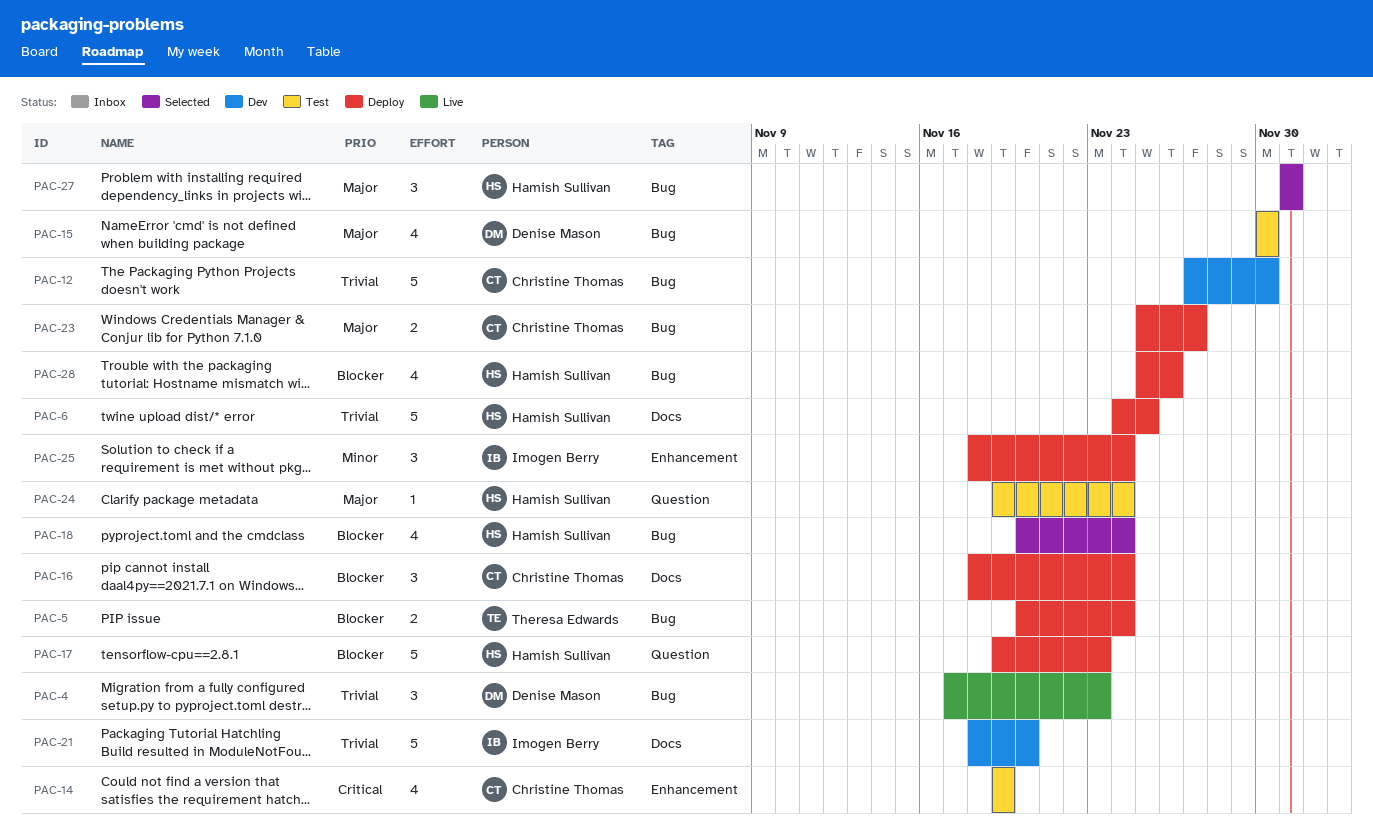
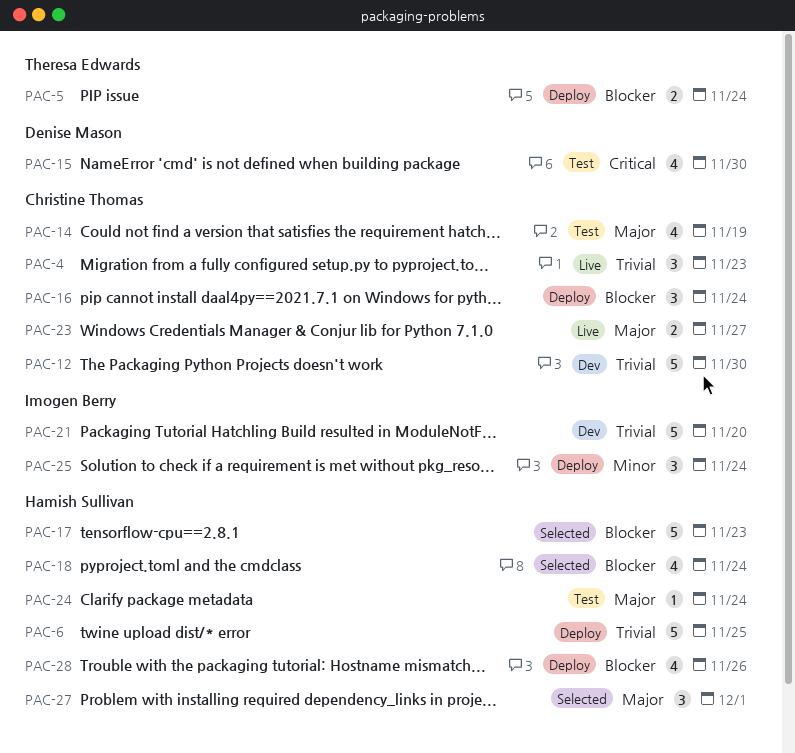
PAC-4, owner: Denise Mason -> Christine Thomas
PAC-14, priority: Critical -> Major
PAC-15, priority: Major -> Critical
PAC-17, status: Deploy -> Selected
PAC-23, status: Deploy -> Live

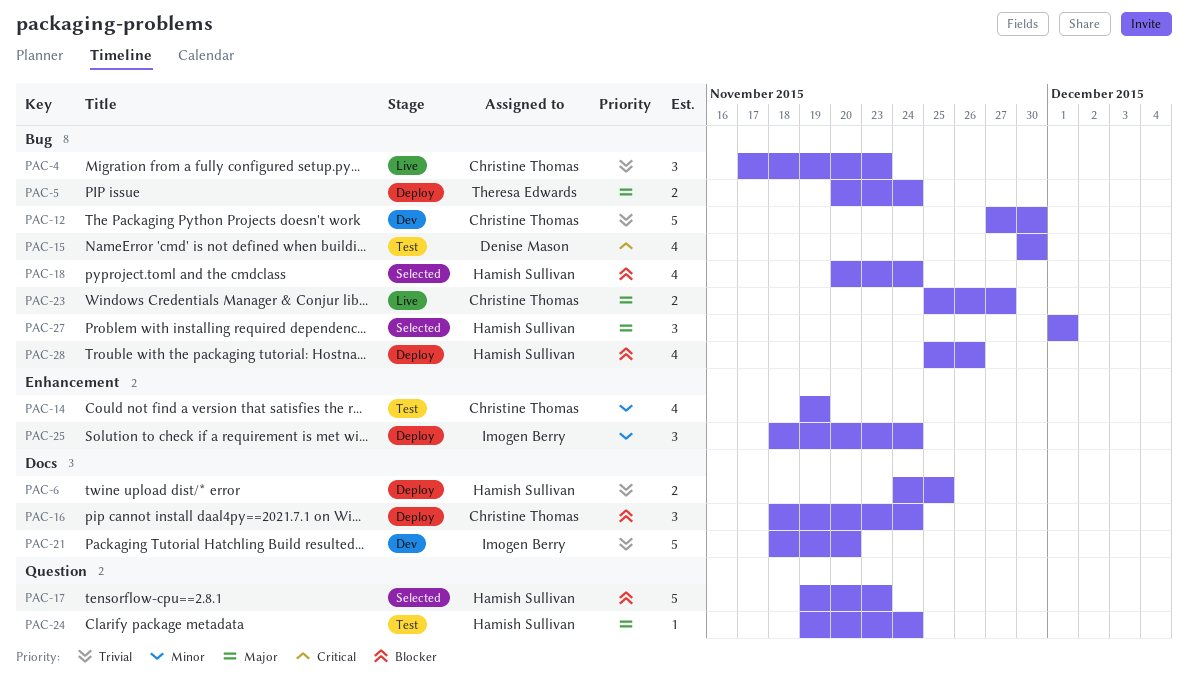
PAC-5, priority: Blocker -> Major
PAC-6, estimate: 5 -> 2
PAC-14, priority: Major -> Minor

